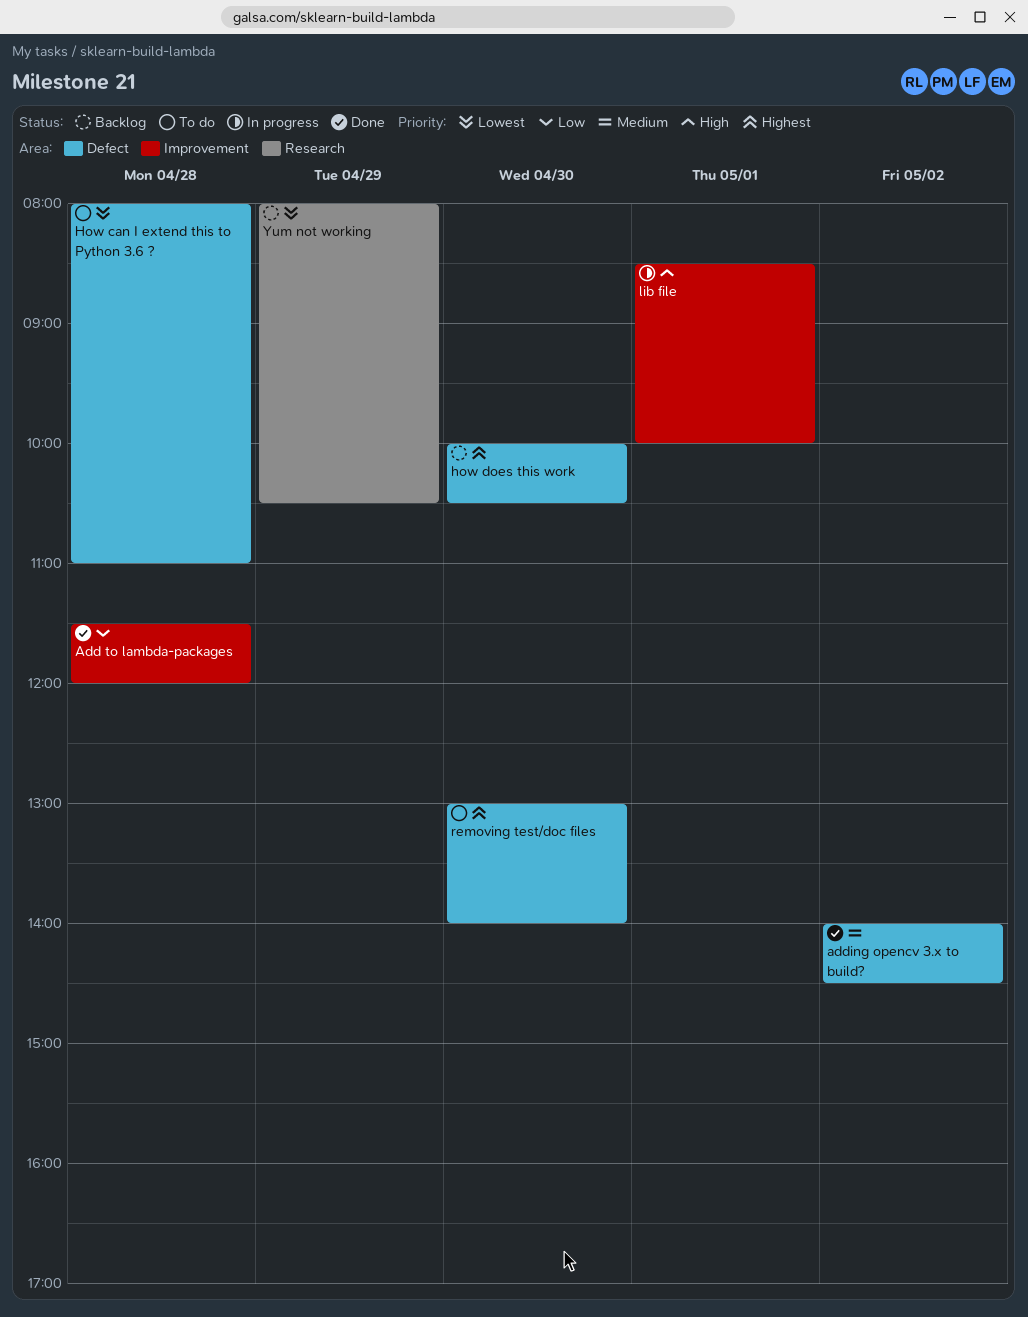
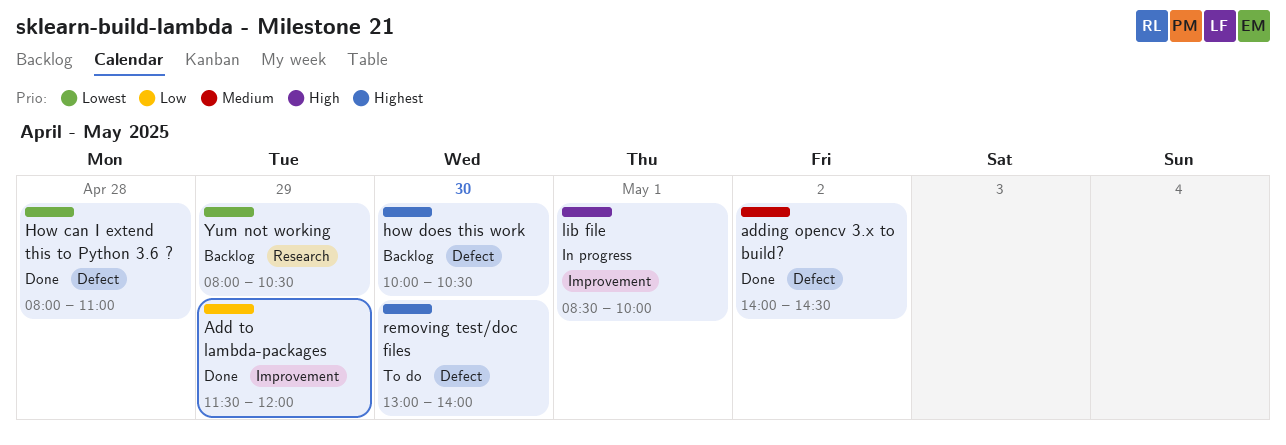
Add to lambda-packages, day: Apr 28 -> Apr 29
How can I extend this to Python 3.6 ?, status: To do -> Done

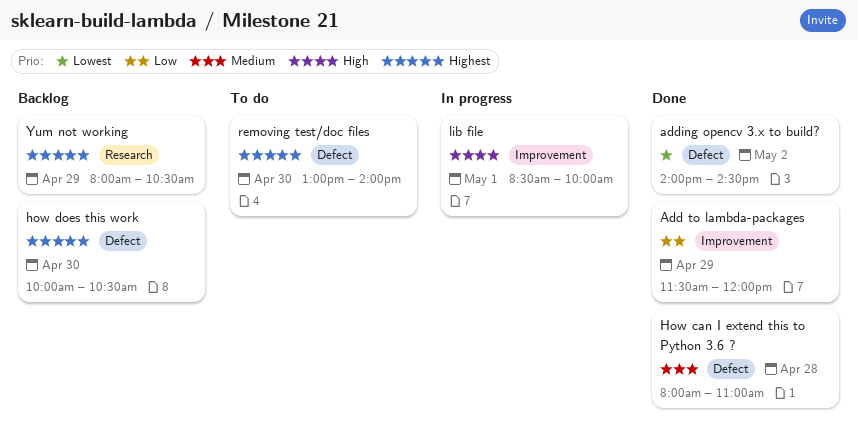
adding opencv 3.x to build?, priority: Medium -> Lowest
How can I extend this to Python 3.6 ?, priority: Lowest -> Medium
Yum not working, priority: Lowest -> Highest

